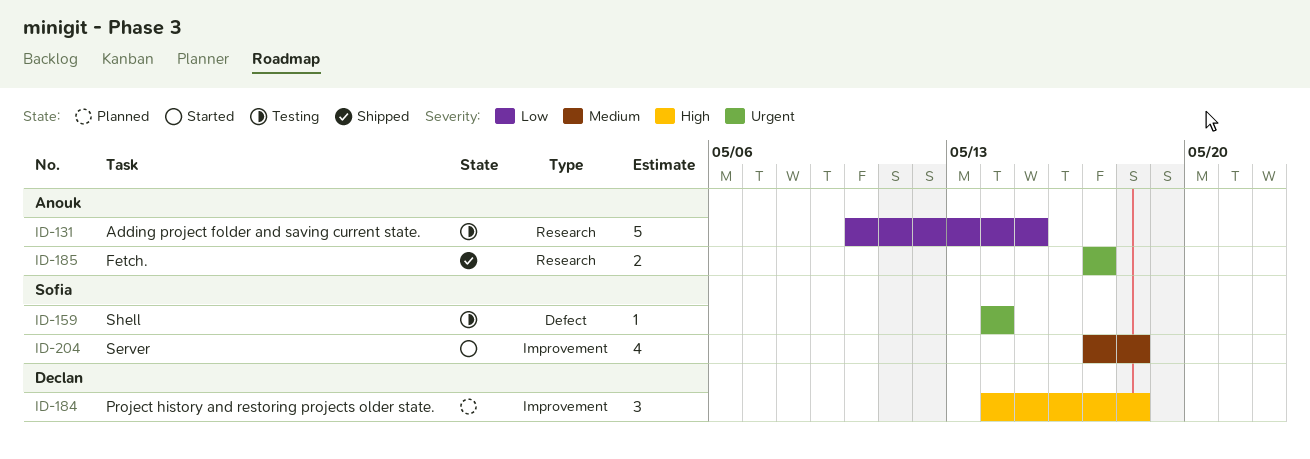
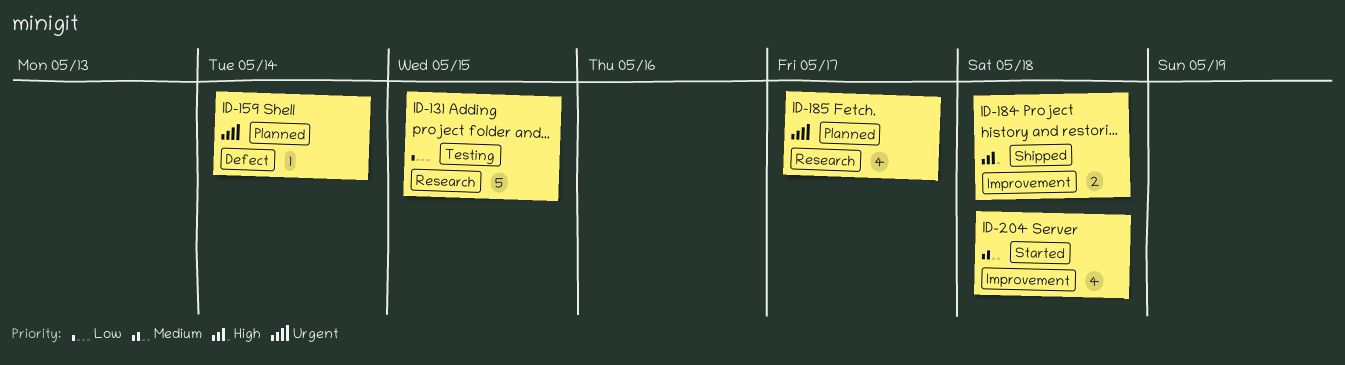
ID-159, status: Testing -> Planned
ID-184, status: Planned -> Shipped
ID-184, estimate: 3 -> 2
ID-185, status: Shipped -> Planned
ID-185, estimate: 2 -> 4

